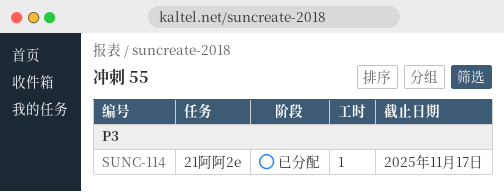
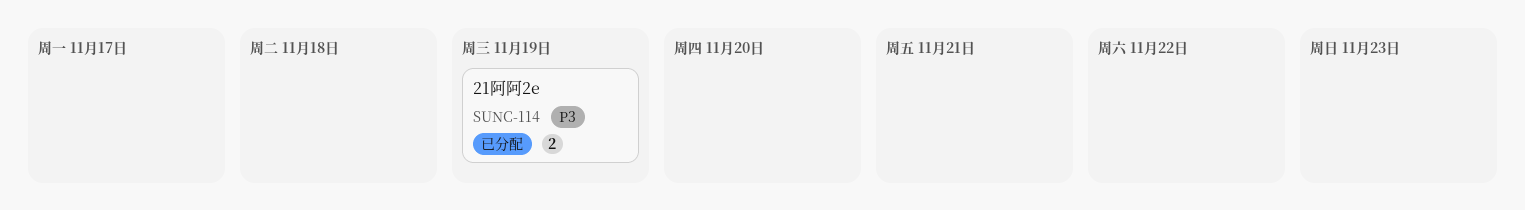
SUNC-114, estimate: 1 -> 2
SUNC-114, due: Nov 17 -> Nov 19

